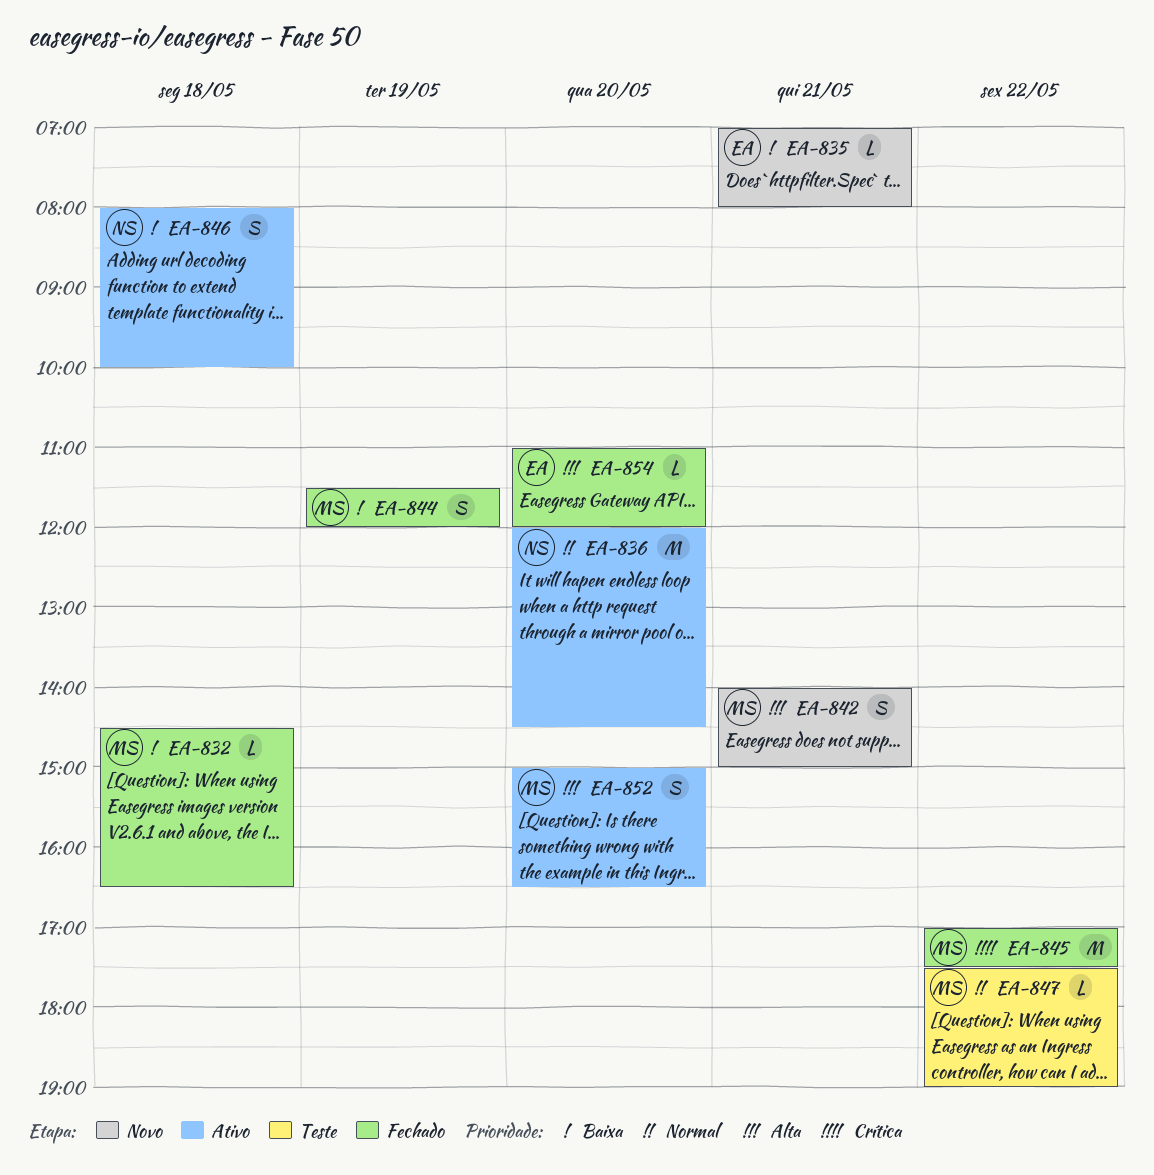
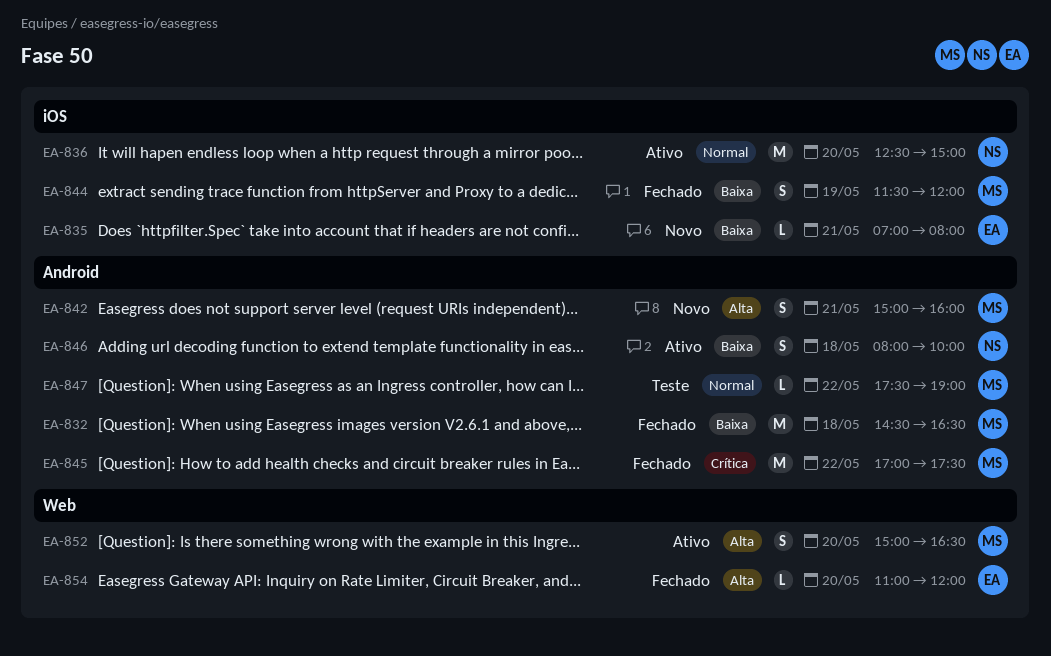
EA-832, estimate: L -> M
EA-836, begins: 12:00 -> 12:30
EA-836, ends: 14:30 -> 15:00
EA-842, begins: 14:00 -> 15:00
EA-842, ends: 15:00 -> 16:00

